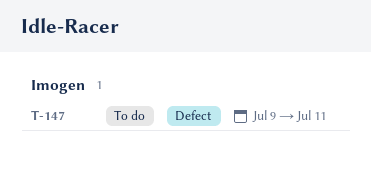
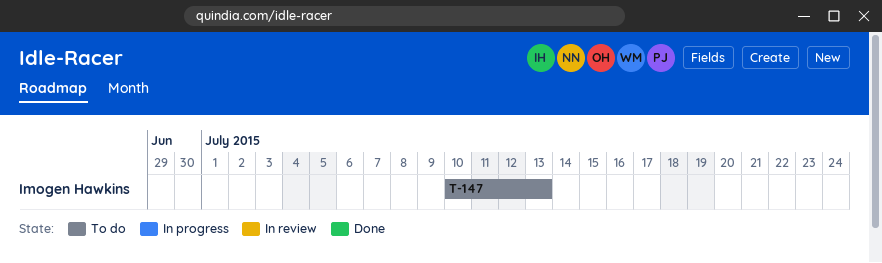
T-147, start: Jul 9 -> Jul 10
T-147, due: Jul 11 -> Jul 13

